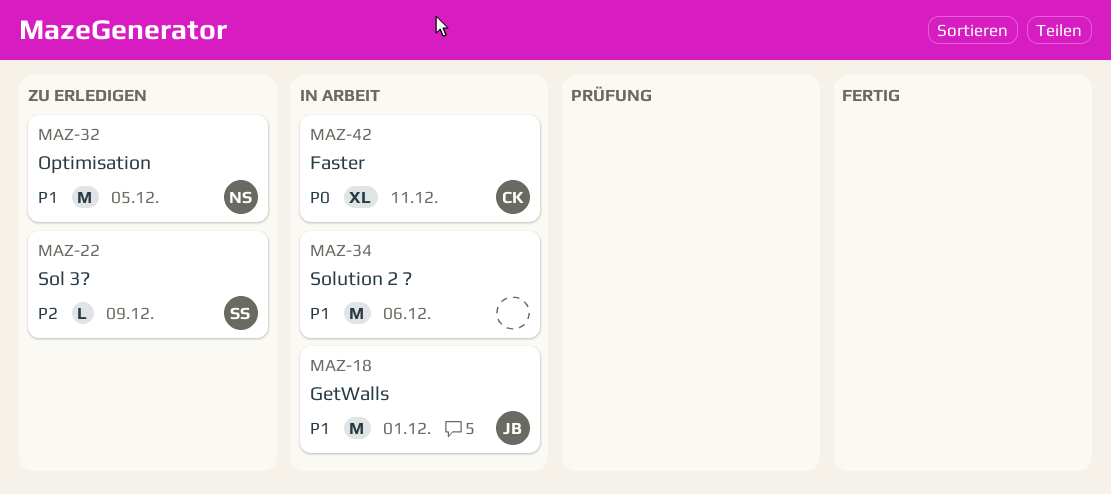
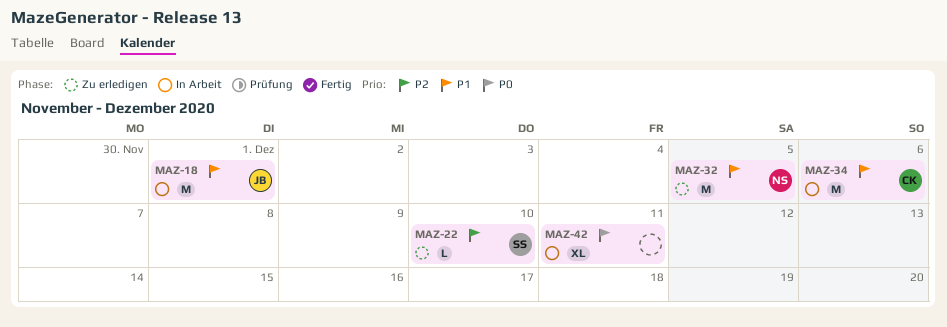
MAZ-22, due: Dec 9 -> Dec 10
MAZ-34, owner: none -> CK
MAZ-42, owner: CK -> none

